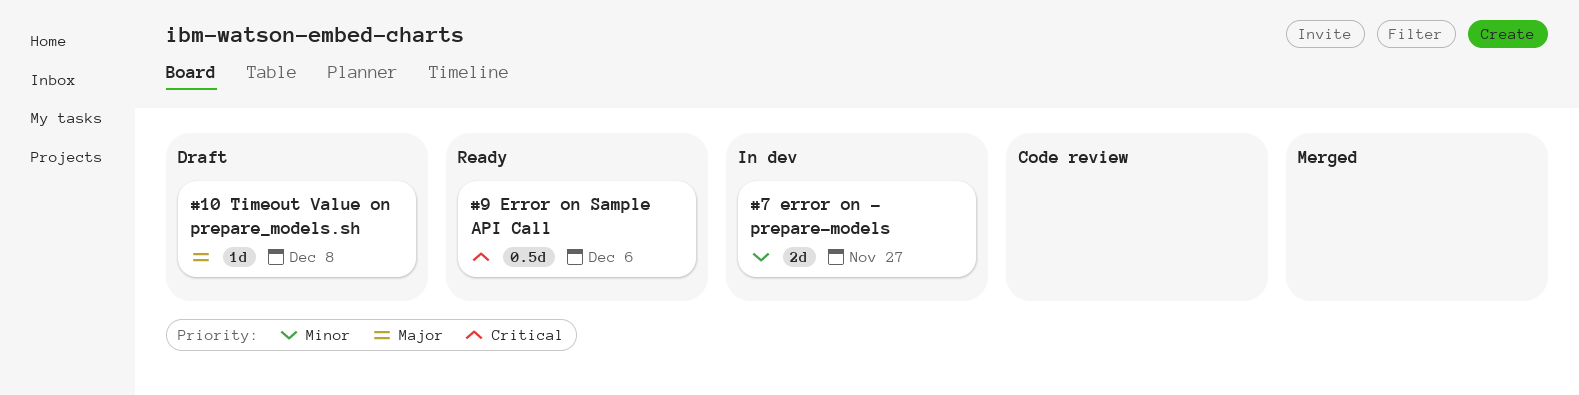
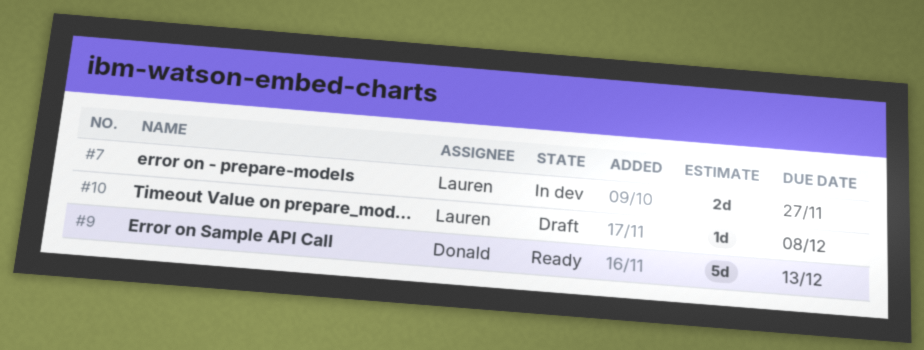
#9, estimate: 0.5d -> 5d
#9, due: Dec 6 -> Dec 13

